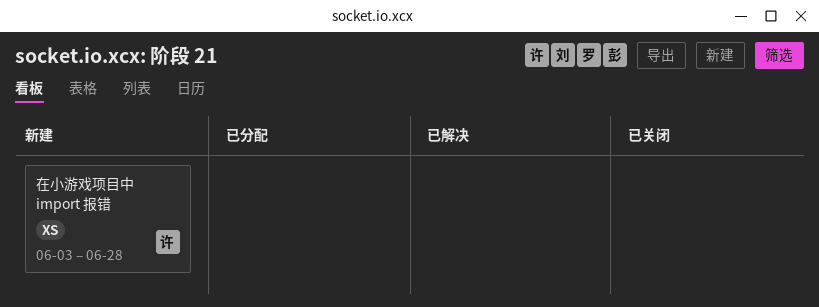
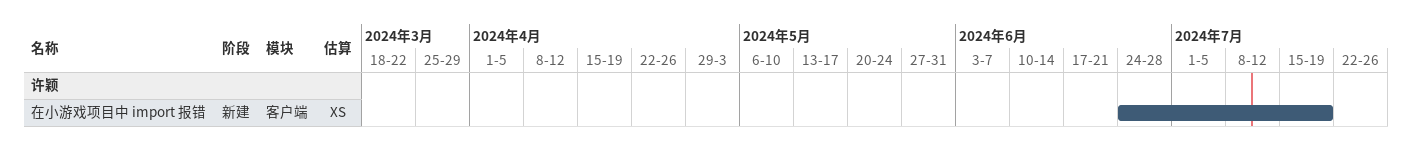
在小游戏项目中 import 报错, start: Jun 3 -> Jun 24
在小游戏项目中 import 报错, due: Jun 28 -> Jul 19

